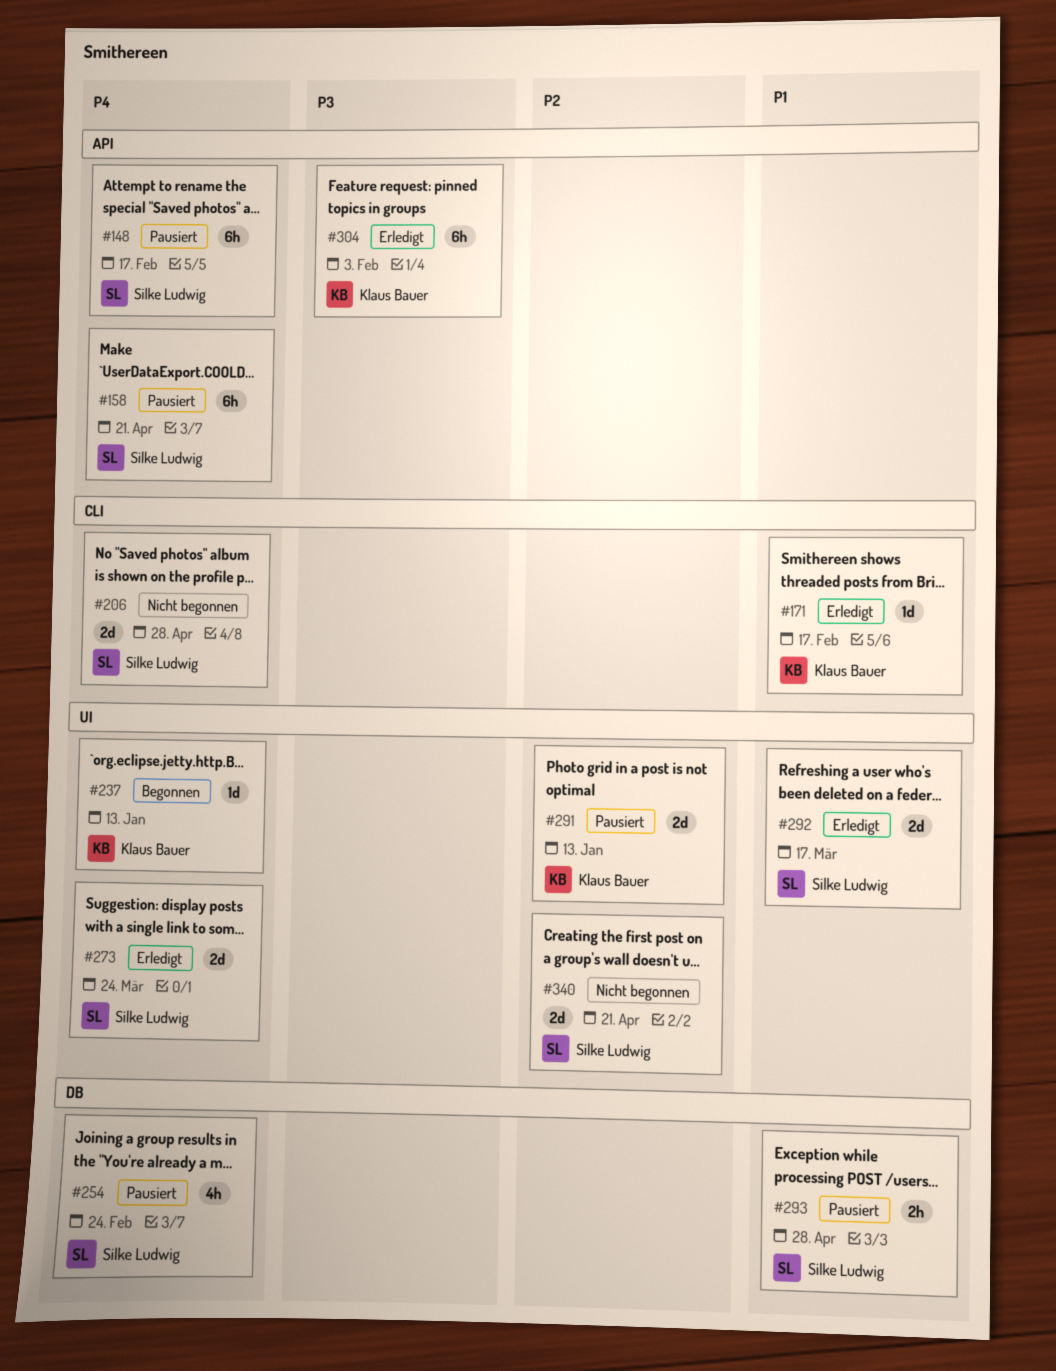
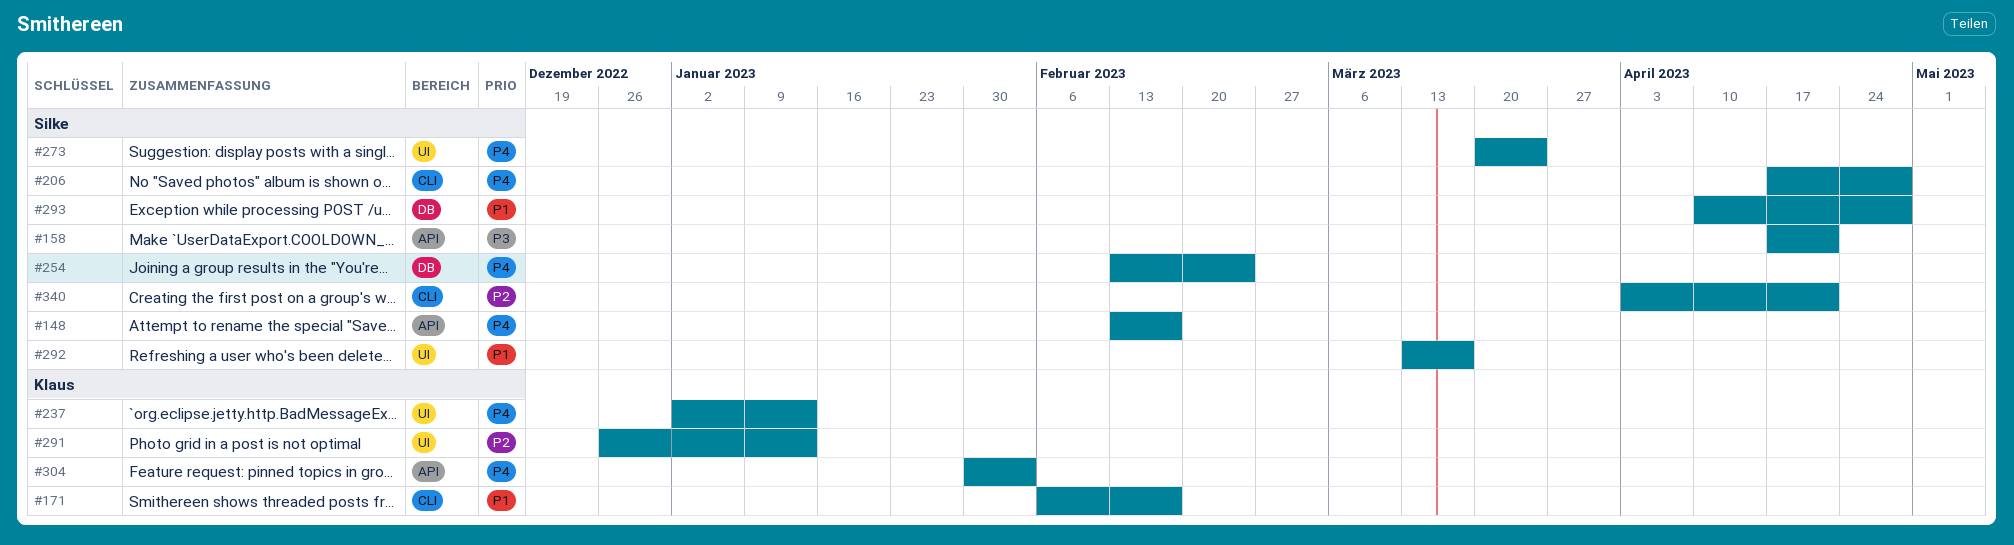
#158, priority: P4 -> P3
#304, priority: P3 -> P4
#340, label: UI -> CLI

